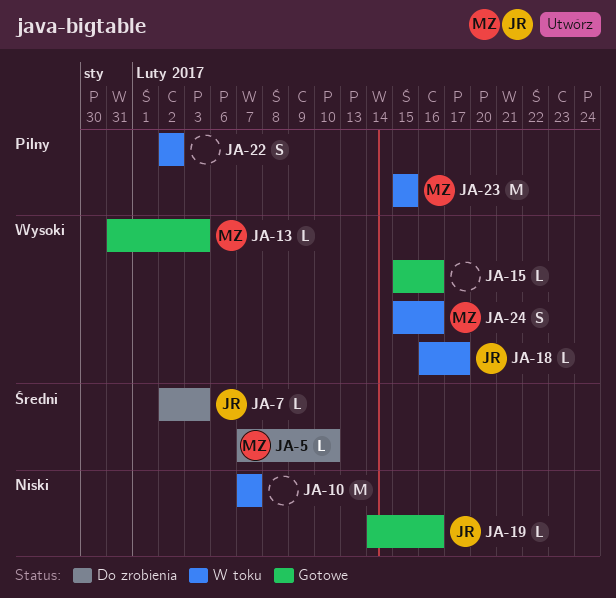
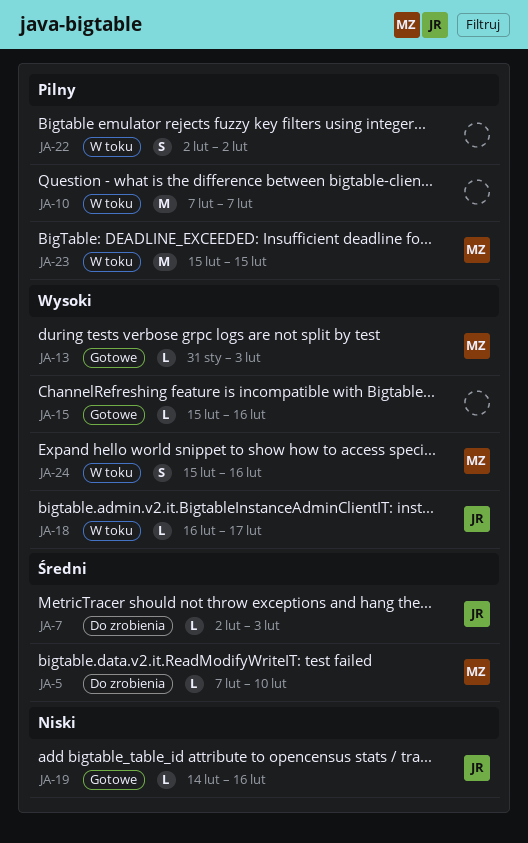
JA-10, priority: Niski -> Pilny

